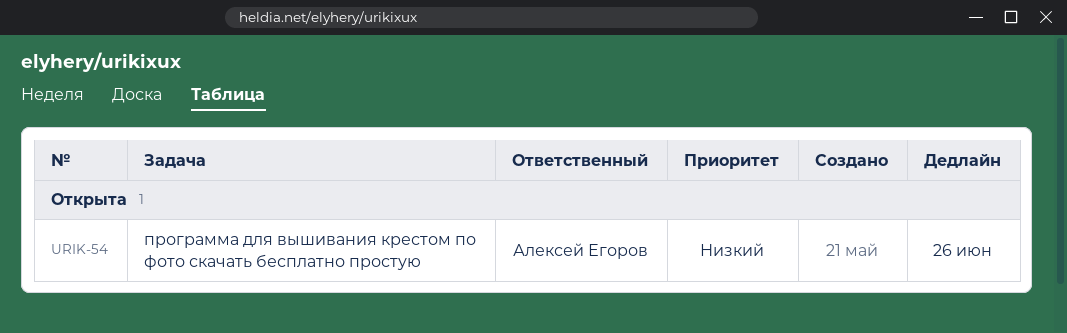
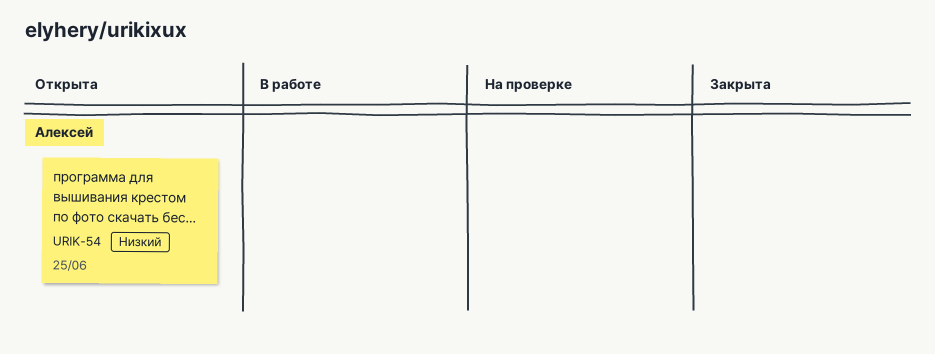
URIK-54, due: Jun 26 -> Jun 25

